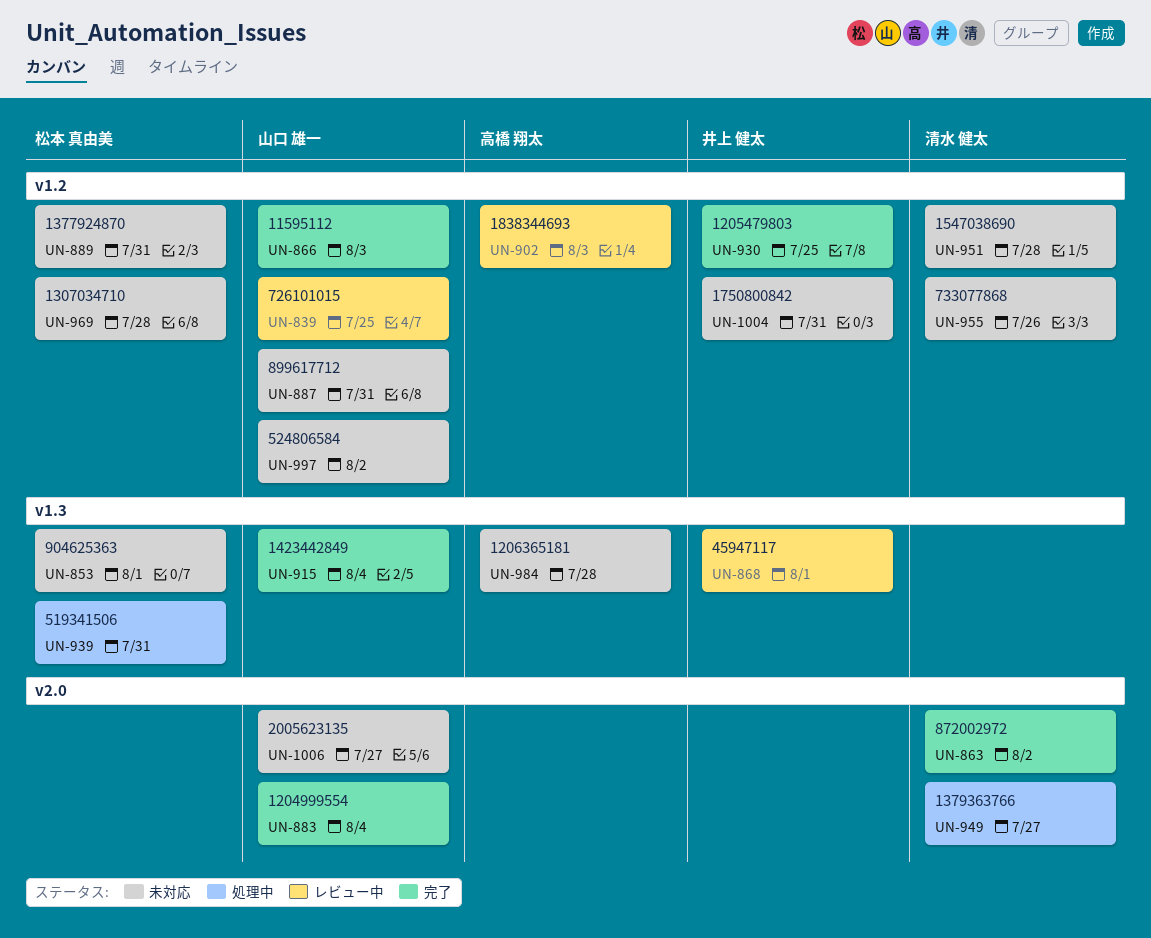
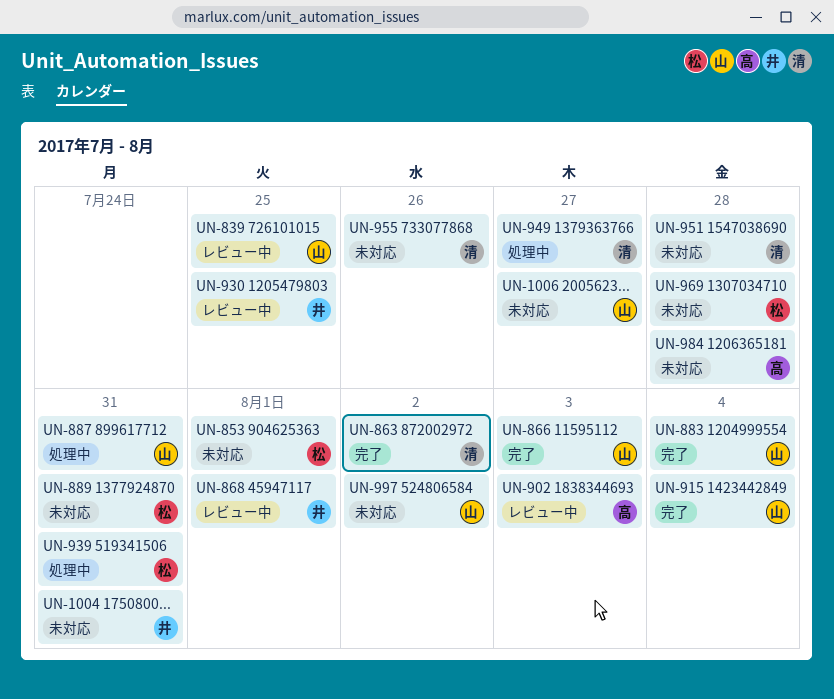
UN-887, status: 未対応 -> 処理中
UN-930, status: 完了 -> レビュー中

